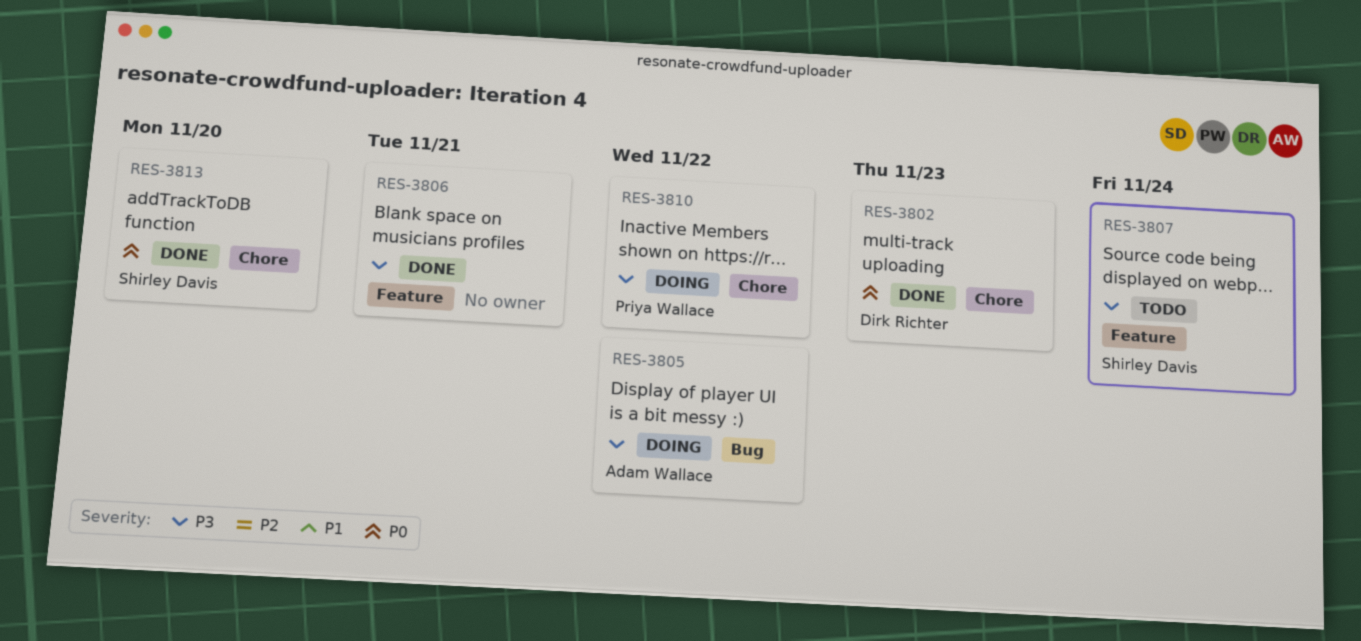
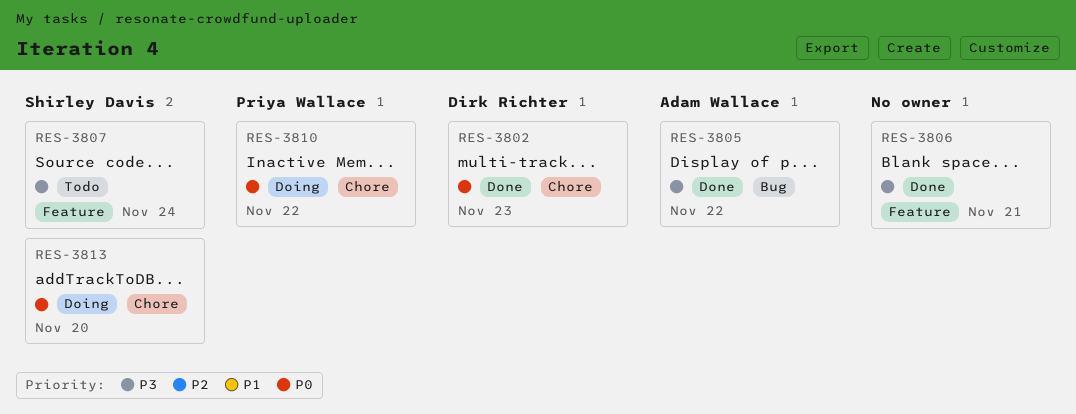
RES-3805, status: Doing -> Done
RES-3810, priority: P3 -> P0
RES-3813, status: Done -> Doing

